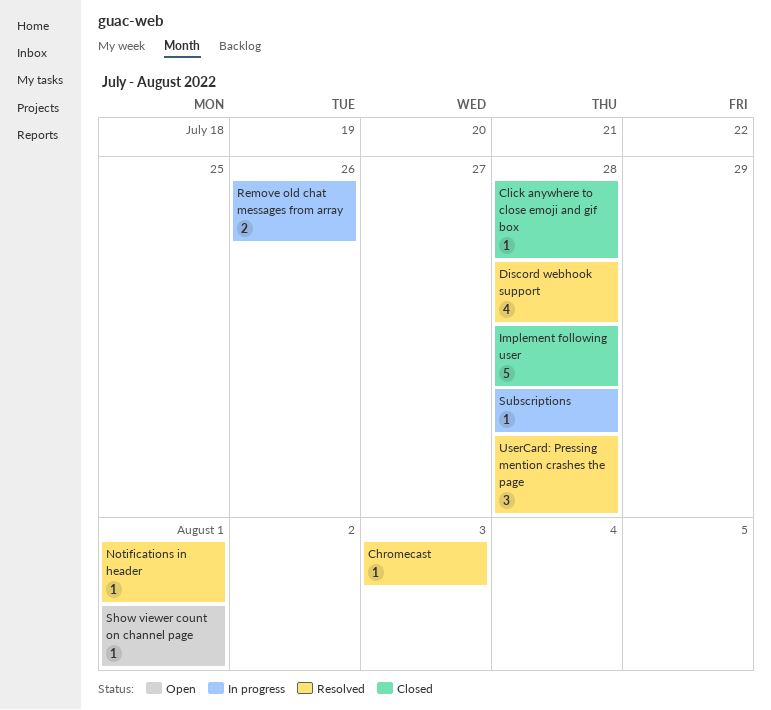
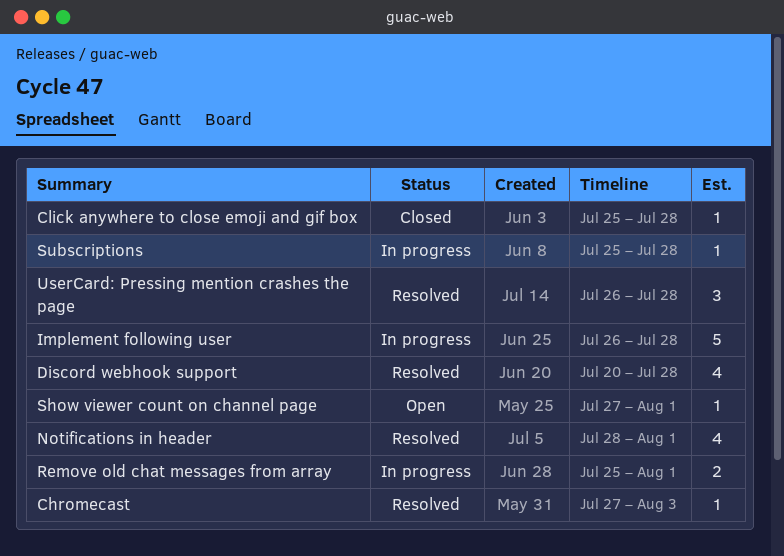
Implement following user, status: Closed -> In progress
Notifications in header, estimate: 1 -> 4
Remove old chat messages from array, due: Jul 26 -> Aug 1

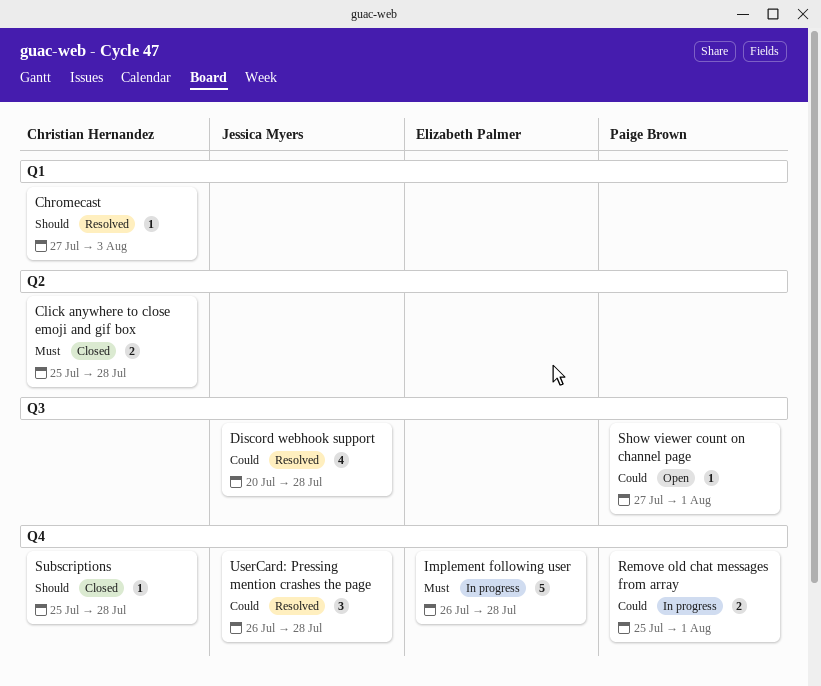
Click anywhere to close emoji and gif box, estimate: 1 -> 2
Notifications in header: present -> none
Subscriptions, status: In progress -> Closed

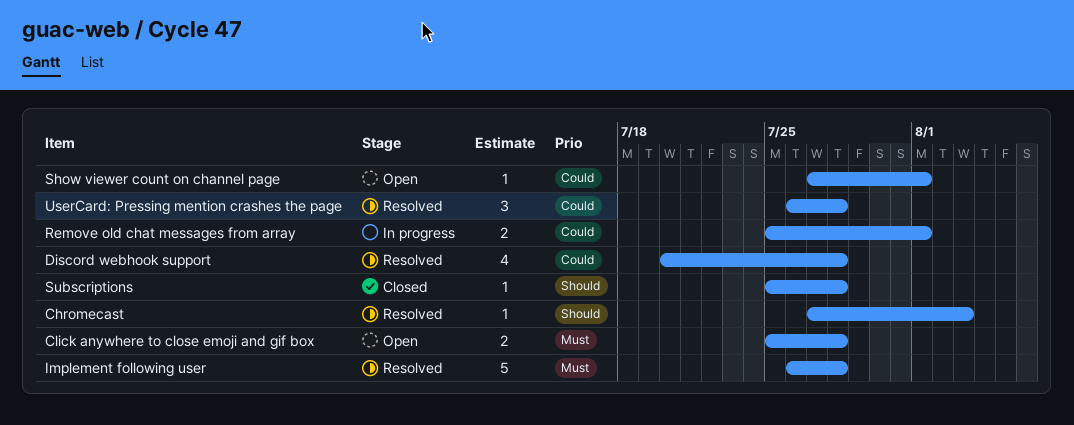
Click anywhere to close emoji and gif box, status: Closed -> Open
Implement following user, status: In progress -> Resolved

